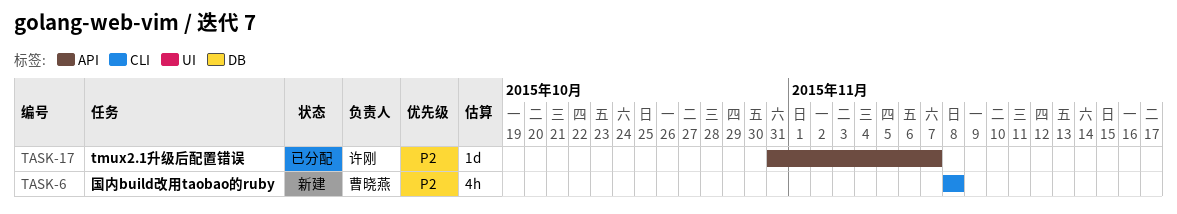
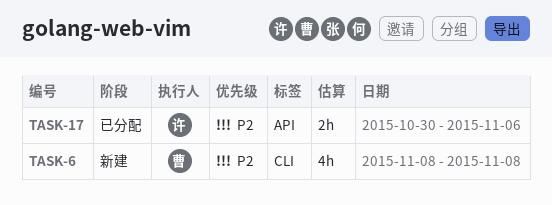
TASK-17, estimate: 1d -> 2h
TASK-17, start: Oct 31 -> Oct 30
TASK-17, due: Nov 7 -> Nov 6

